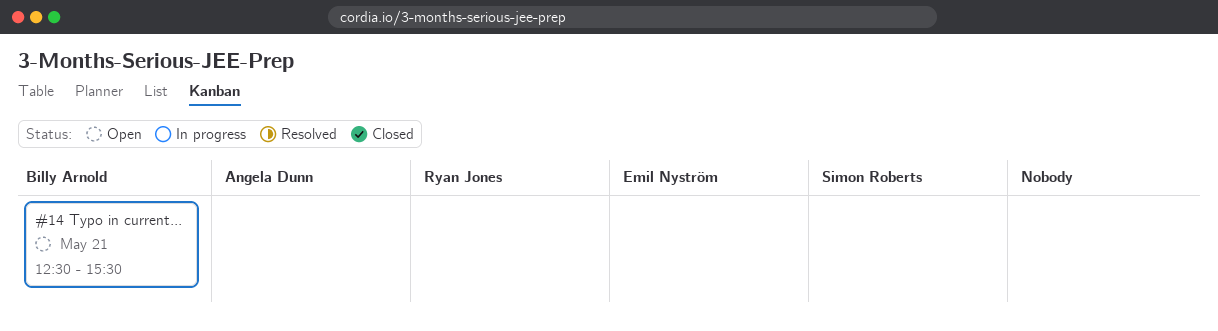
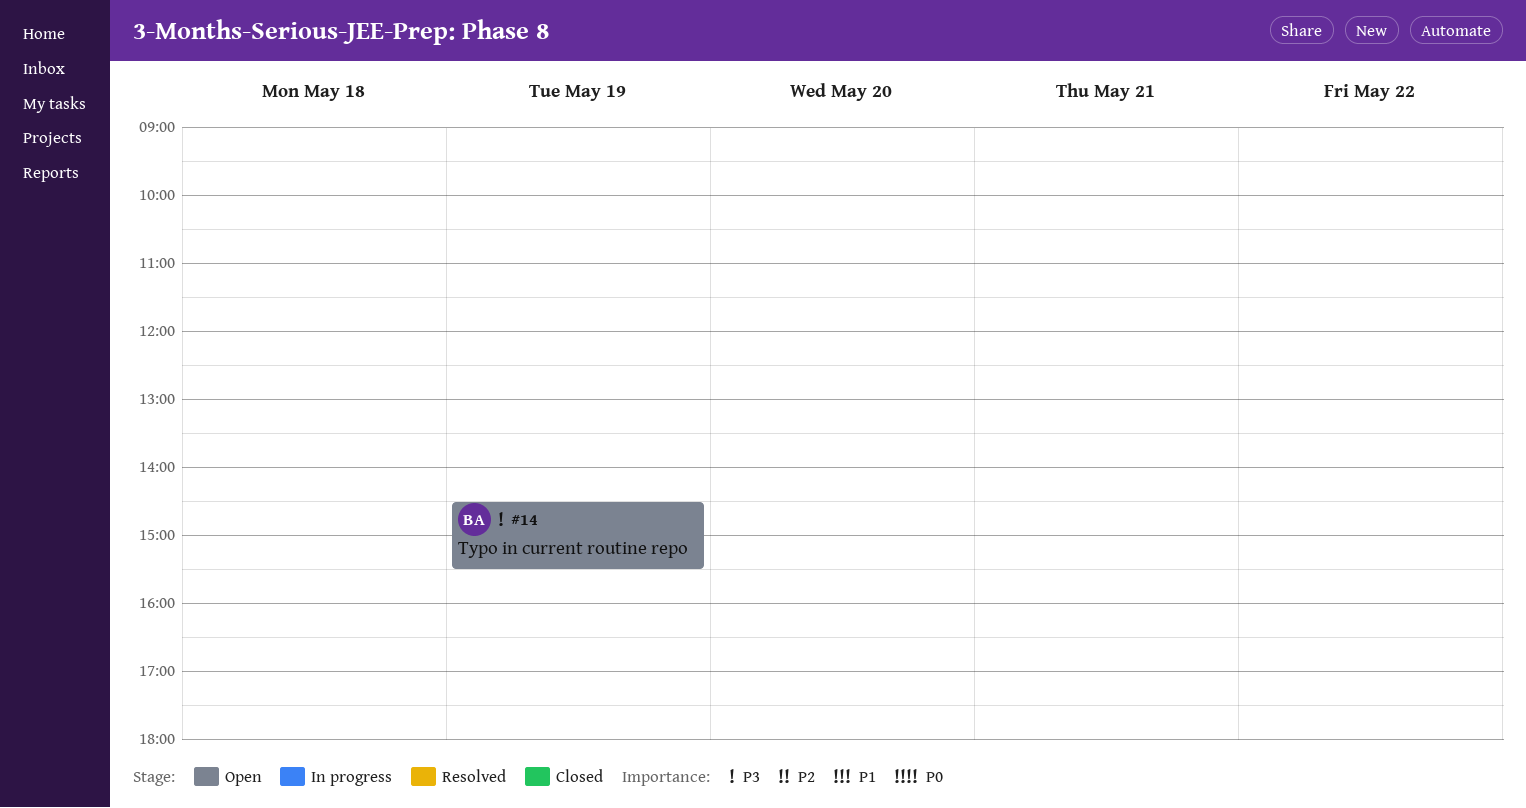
#14, day: May 21 -> May 19
#14, begins: 12:30 -> 14:30

